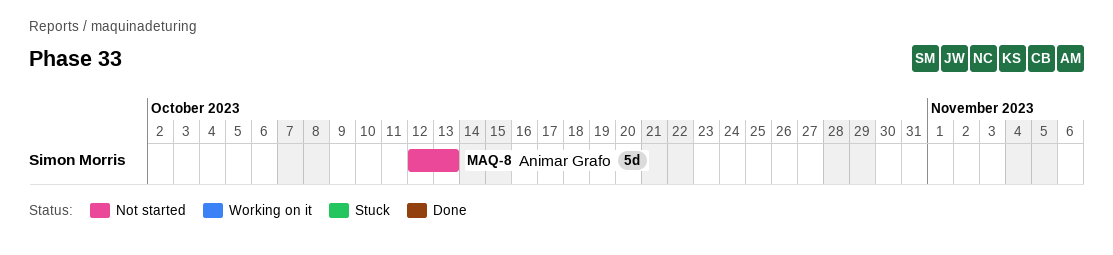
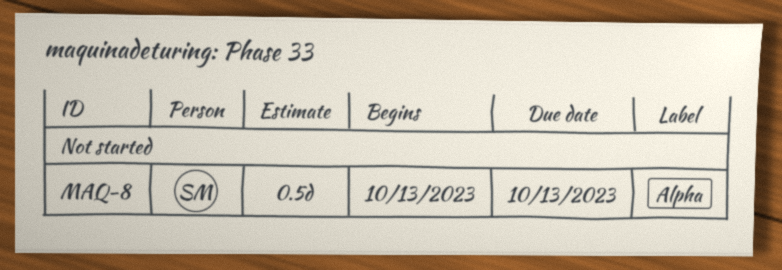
MAQ-8, estimate: 5d -> 0.5d
MAQ-8, start: Oct 12 -> Oct 13

